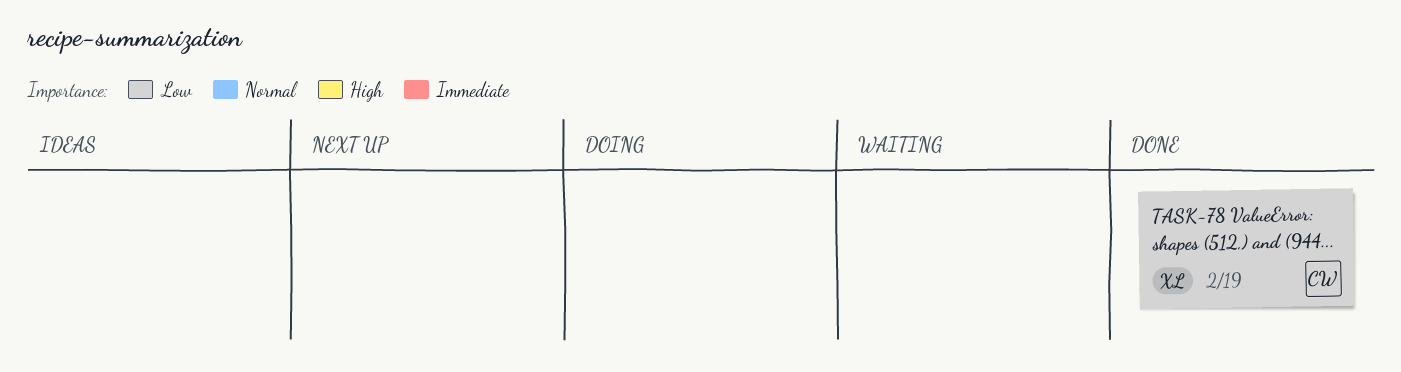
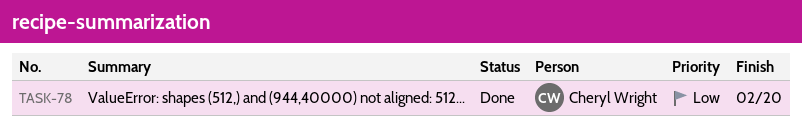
TASK-78, due: Feb 19 -> Feb 20

